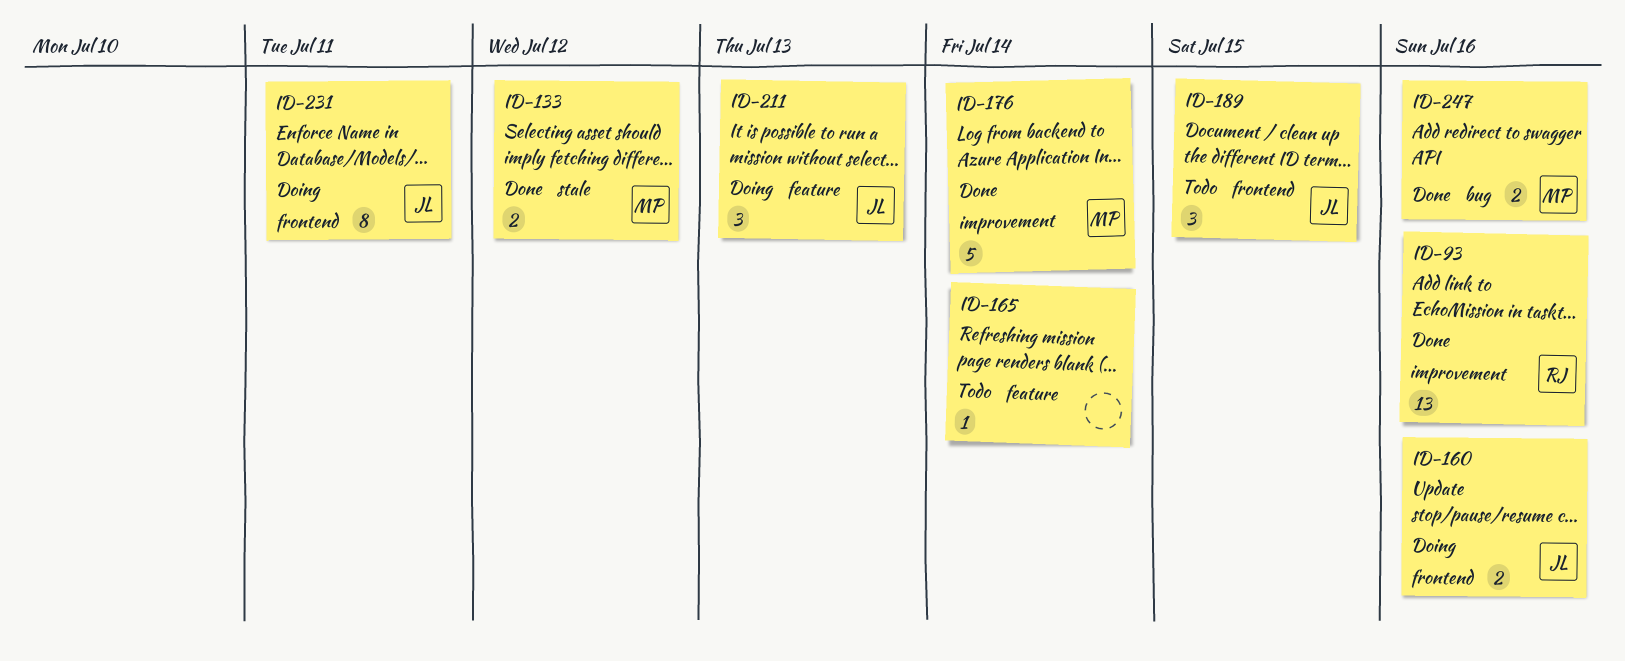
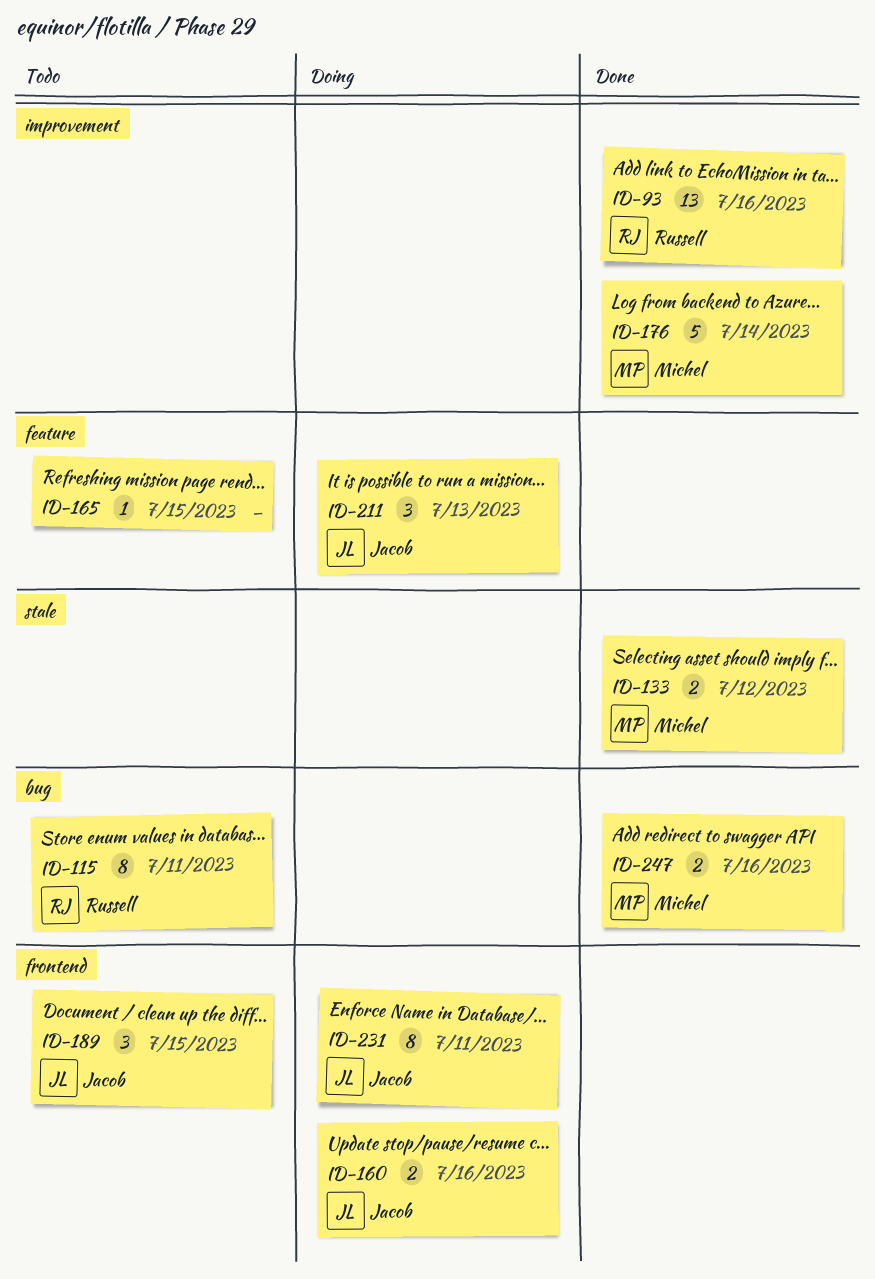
ID-115: none -> present
ID-165, due: Jul 14 -> Jul 15

